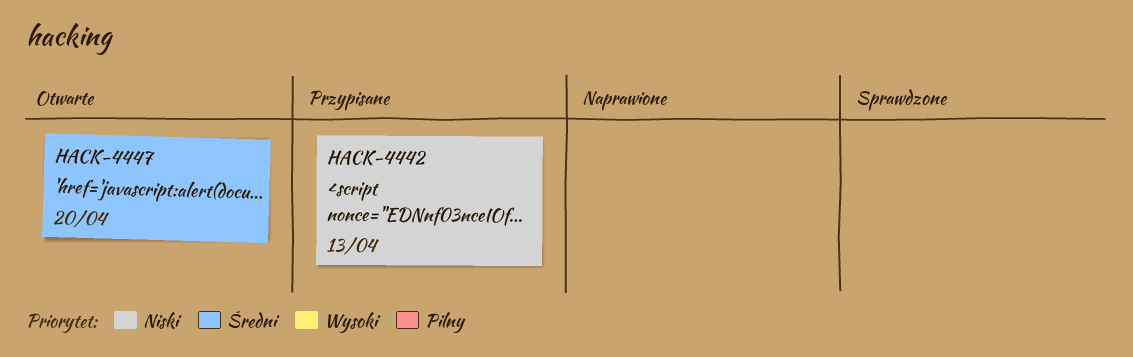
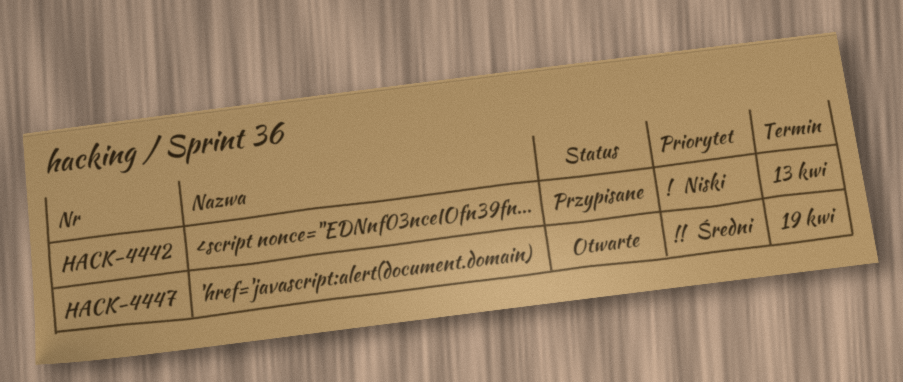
HACK-4447, due: Apr 20 -> Apr 19

